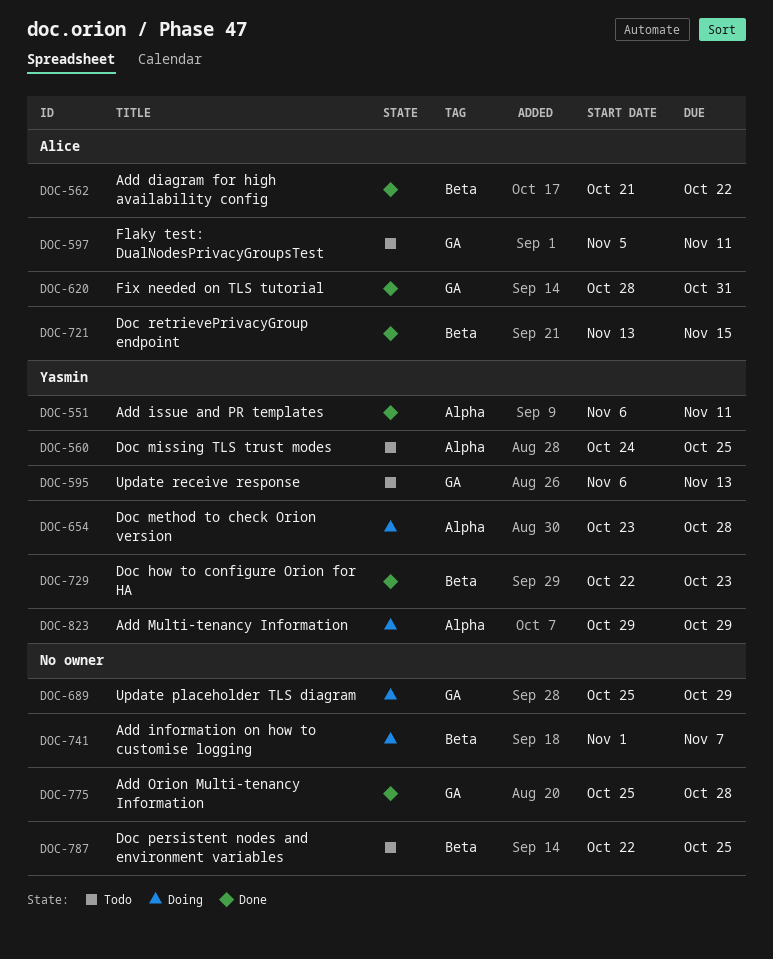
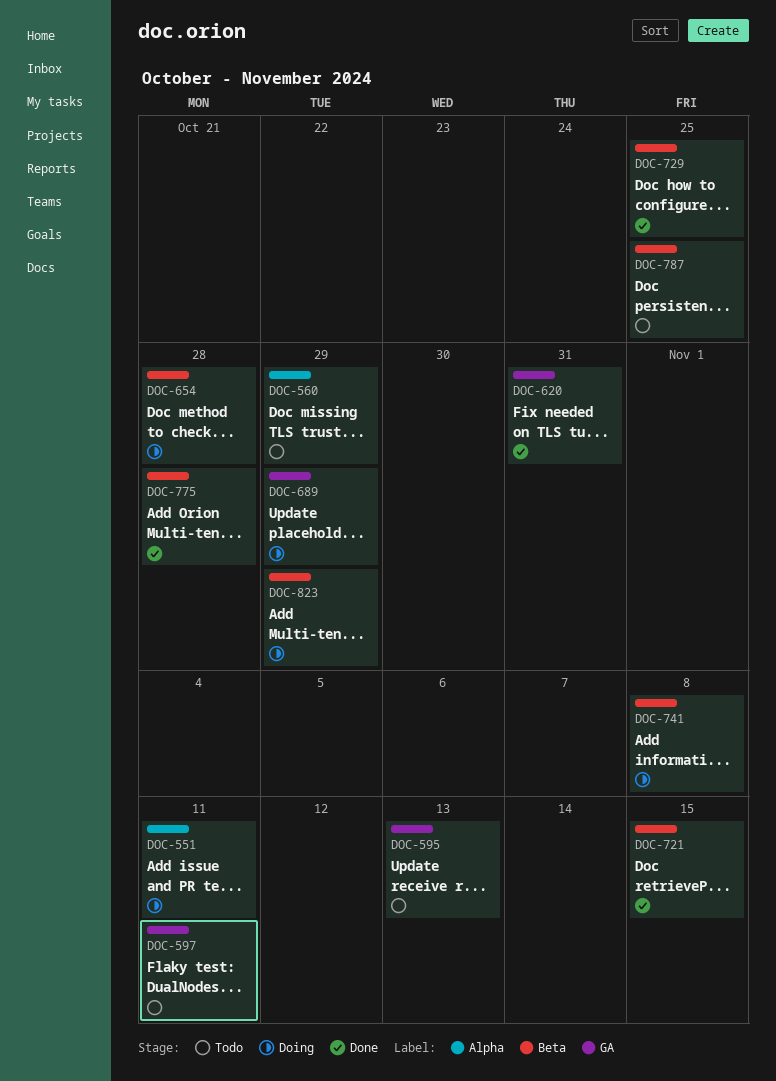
DOC-551, status: Done -> Doing
DOC-560, due: Oct 25 -> Oct 29
DOC-562: present -> none
DOC-654, label: Alpha -> Beta
DOC-729, due: Oct 23 -> Oct 25
DOC-741, due: Nov 7 -> Nov 8
DOC-775, label: GA -> Beta
DOC-823, label: Alpha -> Beta

